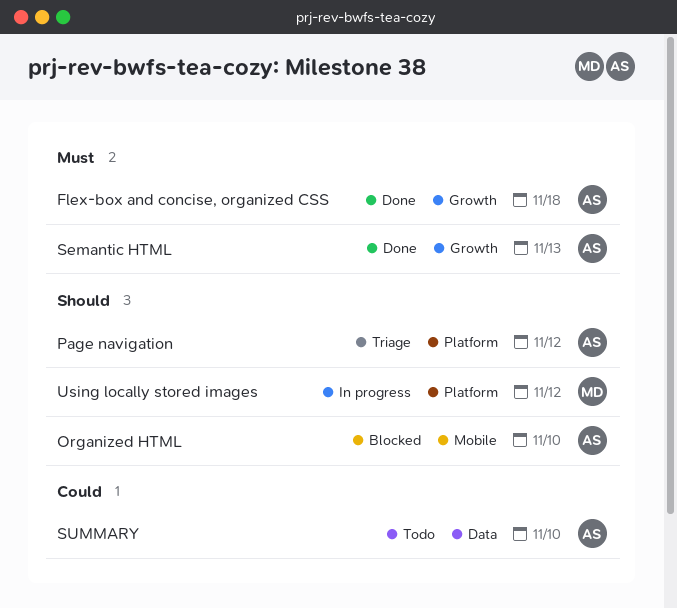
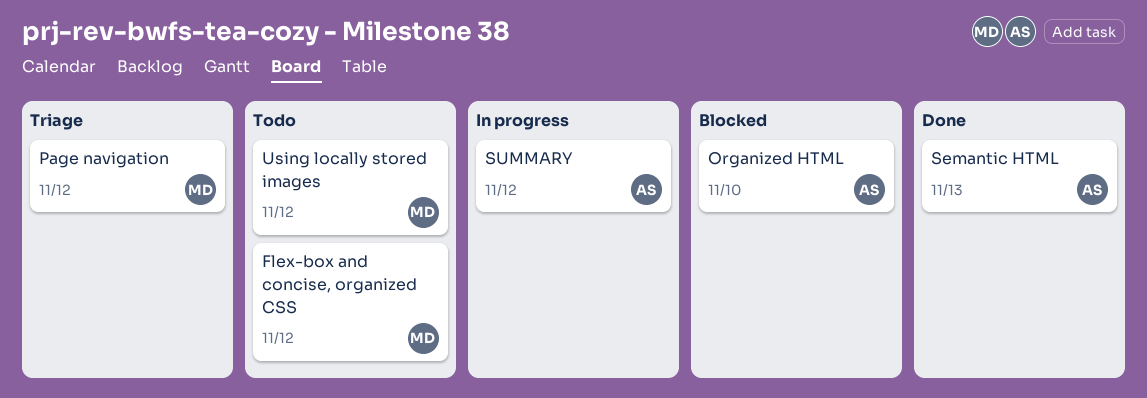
Flex-box and concise, organized CSS, status: Done -> Todo
Flex-box and concise, organized CSS, owner: AS -> MD
Flex-box and concise, organized CSS, due: Nov 18 -> Nov 12
Page navigation, owner: AS -> MD
SUMMARY, status: Todo -> In progress
SUMMARY, due: Nov 10 -> Nov 12
Using locally stored images, status: In progress -> Todo

